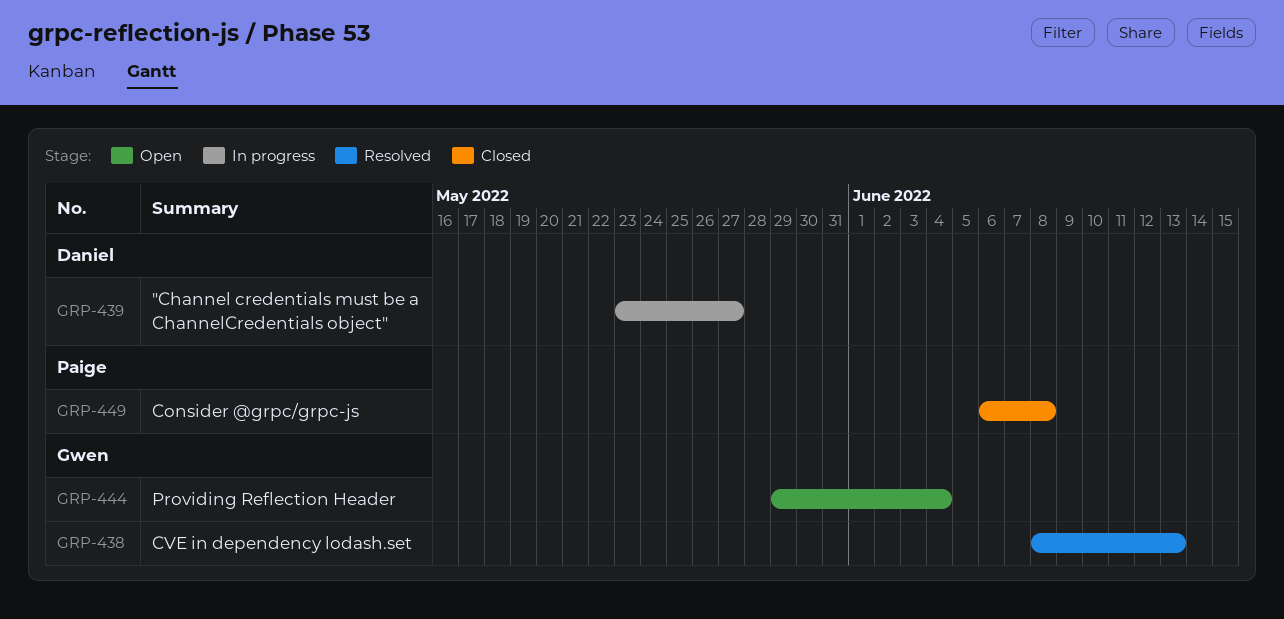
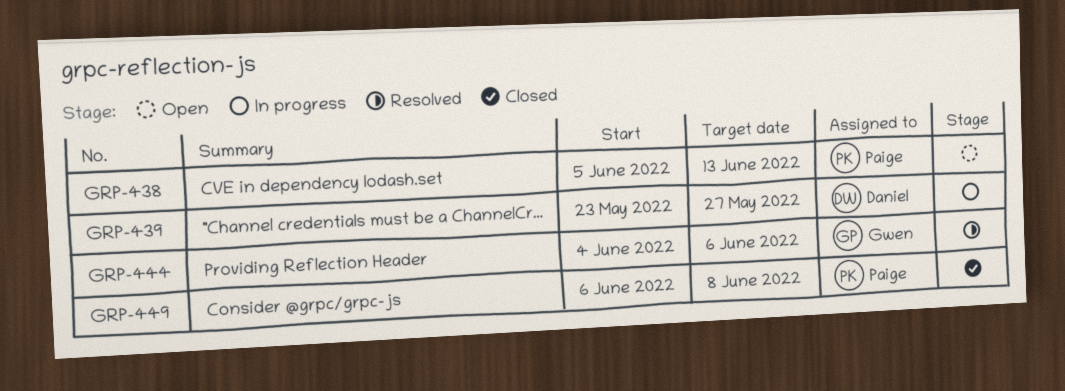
GRP-438, status: Resolved -> Open
GRP-438, owner: Gwen -> Paige
GRP-438, start: Jun 8 -> Jun 5
GRP-444, status: Open -> Resolved
GRP-444, start: May 29 -> Jun 4
GRP-444, due: Jun 4 -> Jun 6

